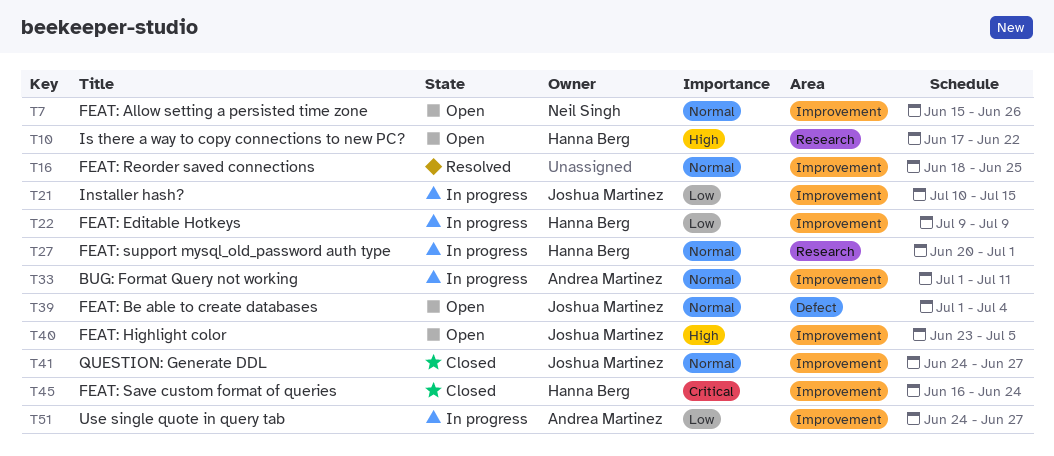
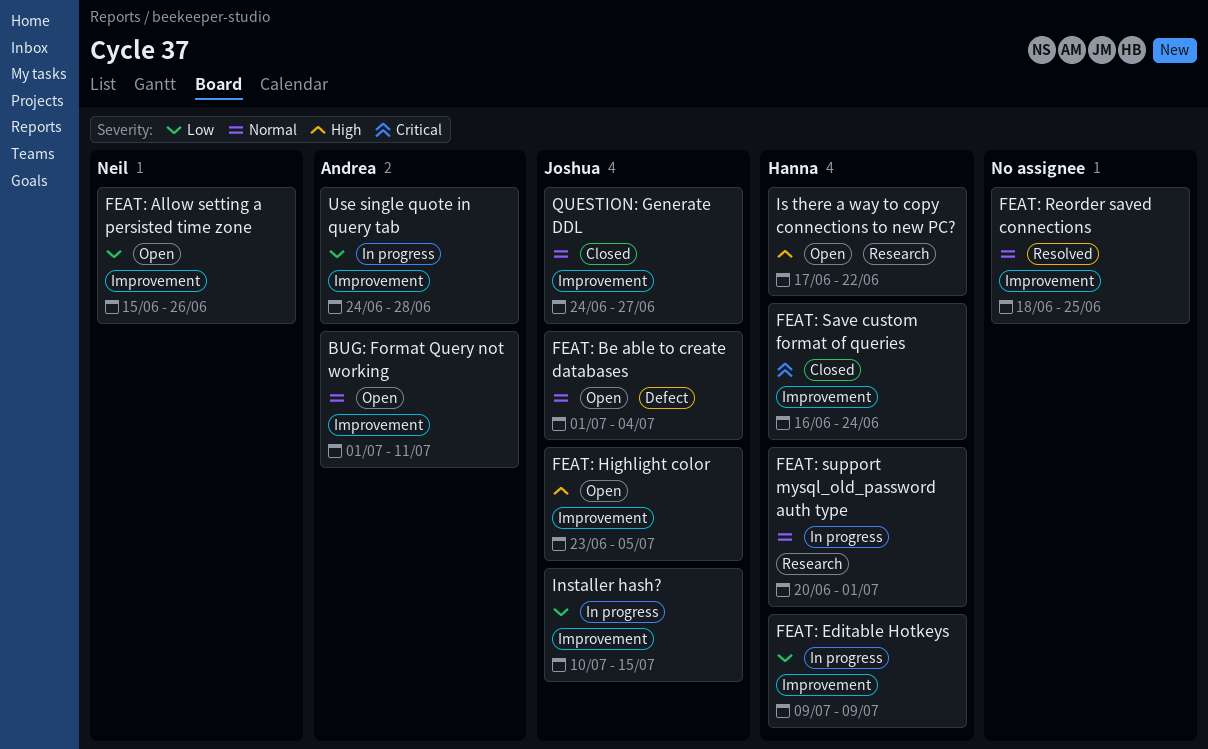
BUG: Format Query not working, status: In progress -> Open
FEAT: Allow setting a persisted time zone, priority: Normal -> Low
Use single quote in query tab, due: Jun 27 -> Jun 28

